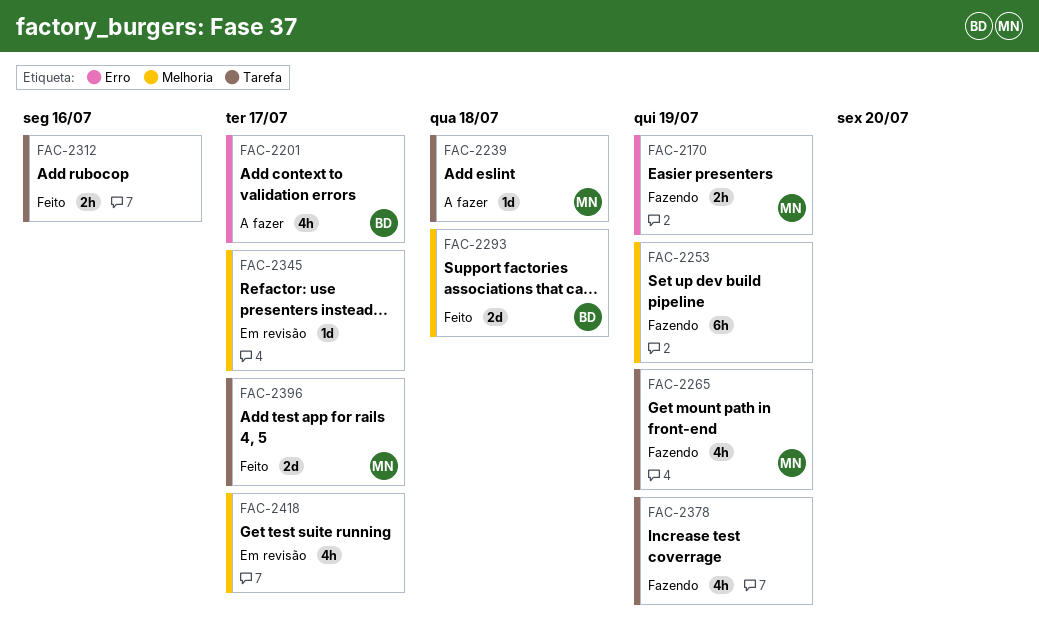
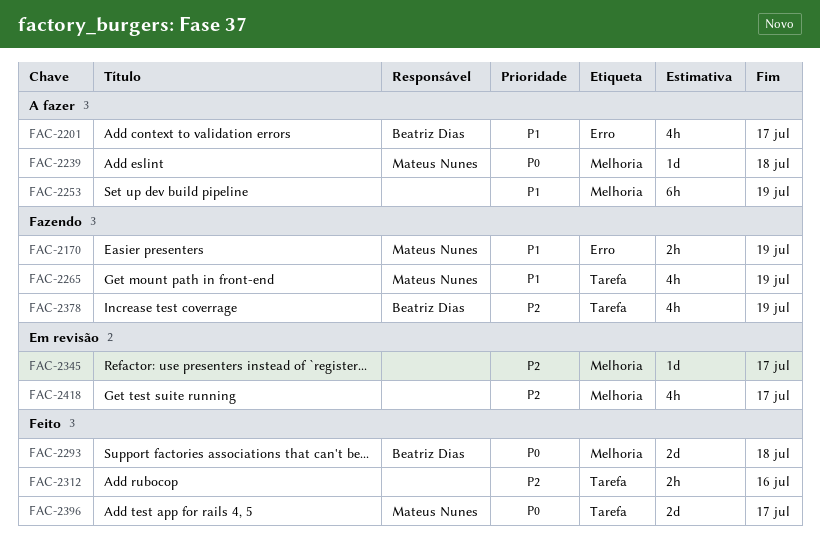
FAC-2239, label: Tarefa -> Melhoria
FAC-2253, status: Fazendo -> A fazer
FAC-2378, owner: none -> Beatriz Dias

